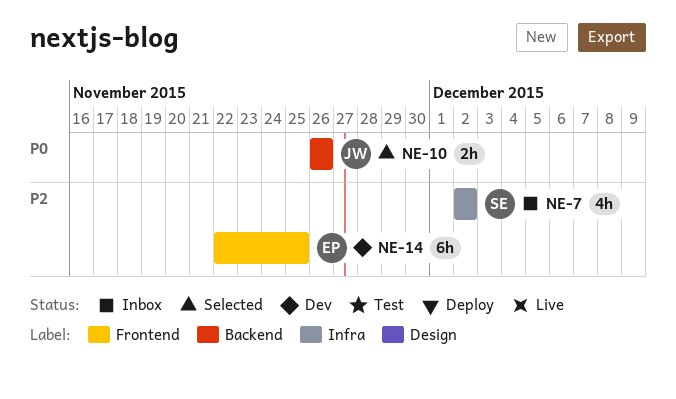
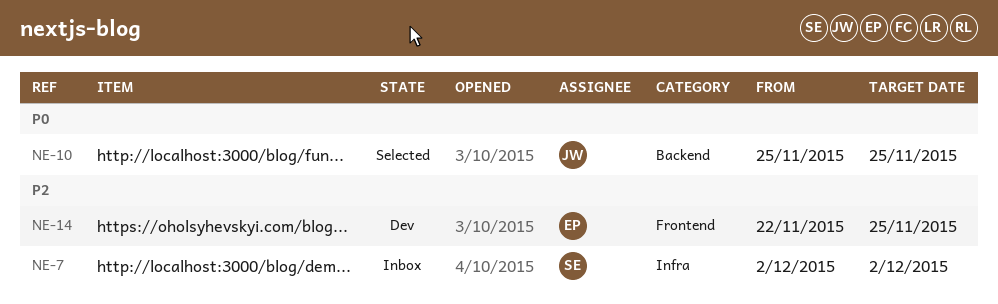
NE-10, start: Nov 26 -> Nov 25
NE-10, due: Nov 26 -> Nov 25

